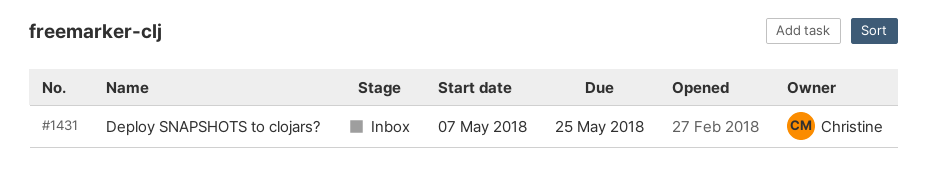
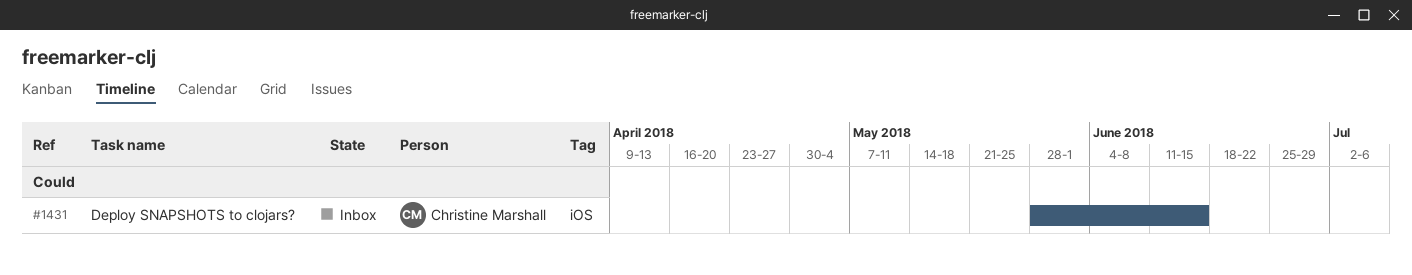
#1431, start: May 7 -> May 28
#1431, due: May 25 -> Jun 15

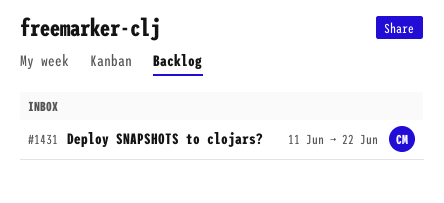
#1431, start: May 28 -> Jun 11
#1431, due: Jun 15 -> Jun 22

